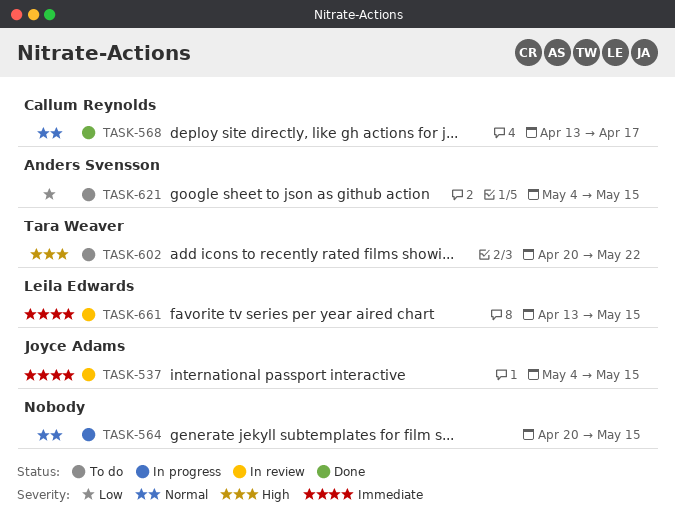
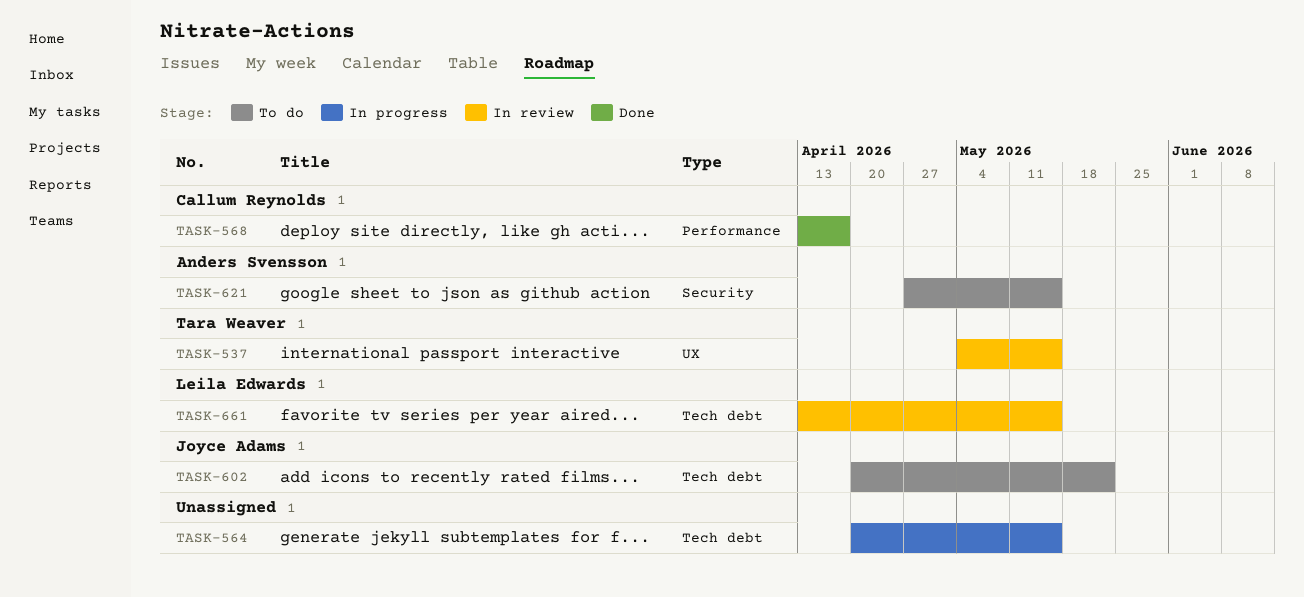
TASK-537, owner: Joyce Adams -> Tara Weaver
TASK-602, owner: Tara Weaver -> Joyce Adams
TASK-621, start: May 4 -> Apr 27

